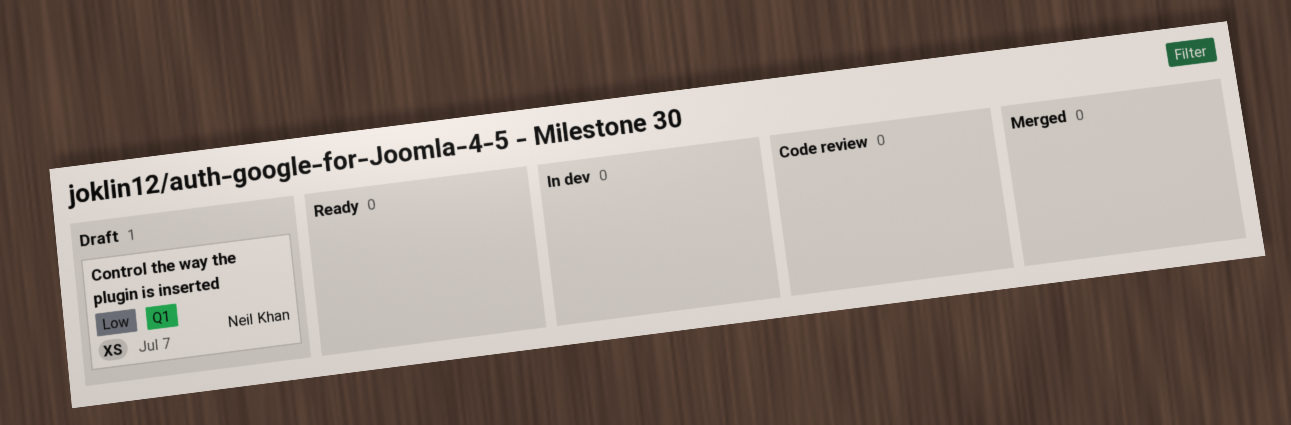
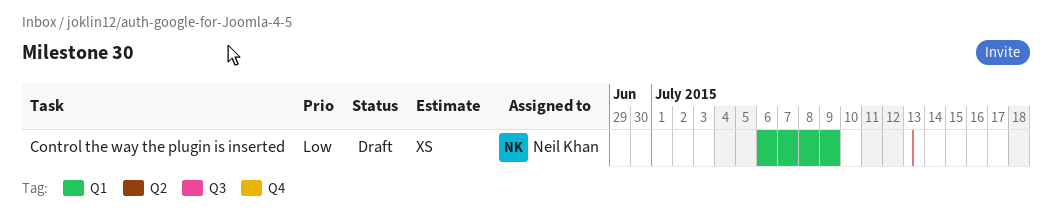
Control the way the plugin is inserted, due: Jul 7 -> Jul 9

